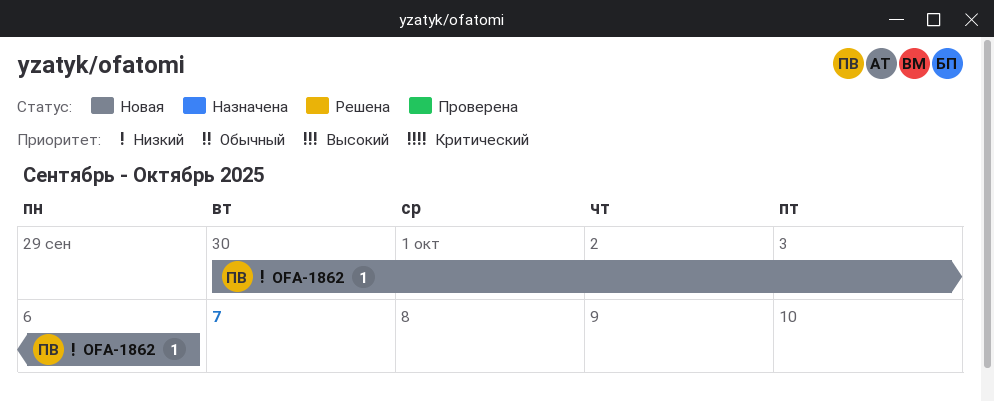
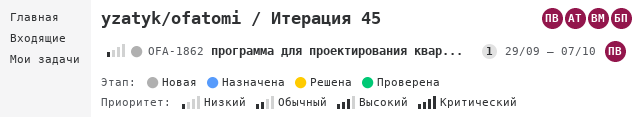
OFA-1862, start: Sep 30 -> Sep 29
OFA-1862, due: Oct 6 -> Oct 7

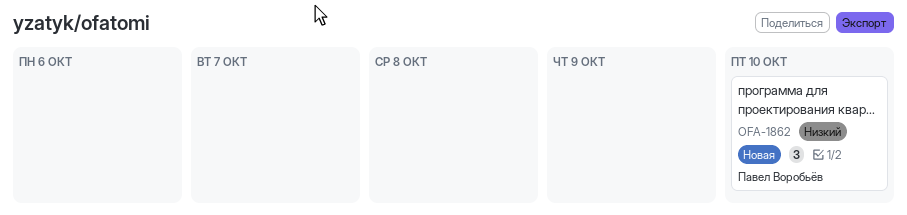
OFA-1862, estimate: 1 -> 3
OFA-1862, due: Oct 7 -> Oct 10

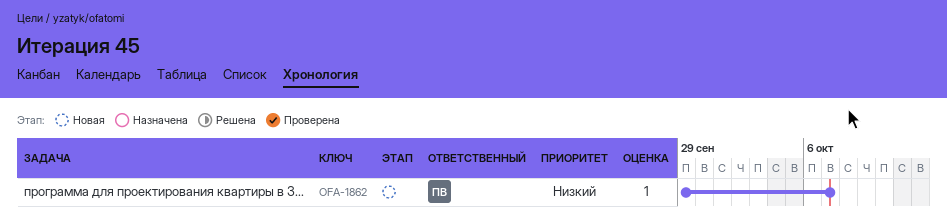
OFA-1862, estimate: 3 -> 1
OFA-1862, due: Oct 10 -> Oct 7

